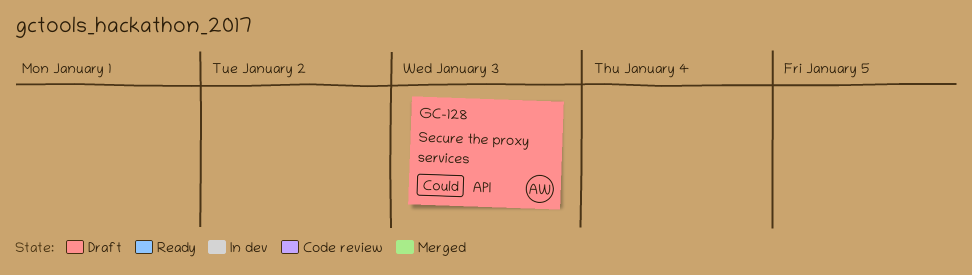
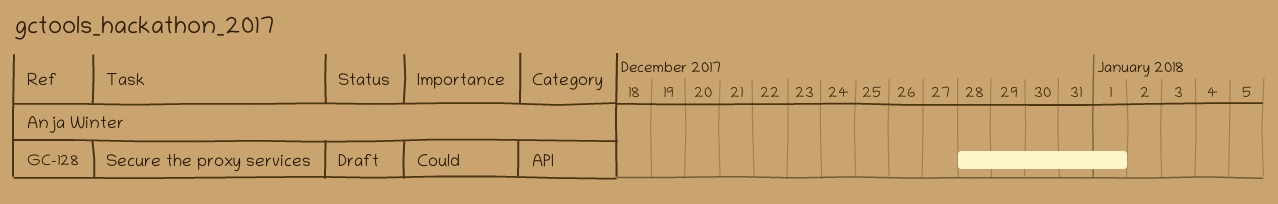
GC-128, due: Jan 3 -> Jan 1

